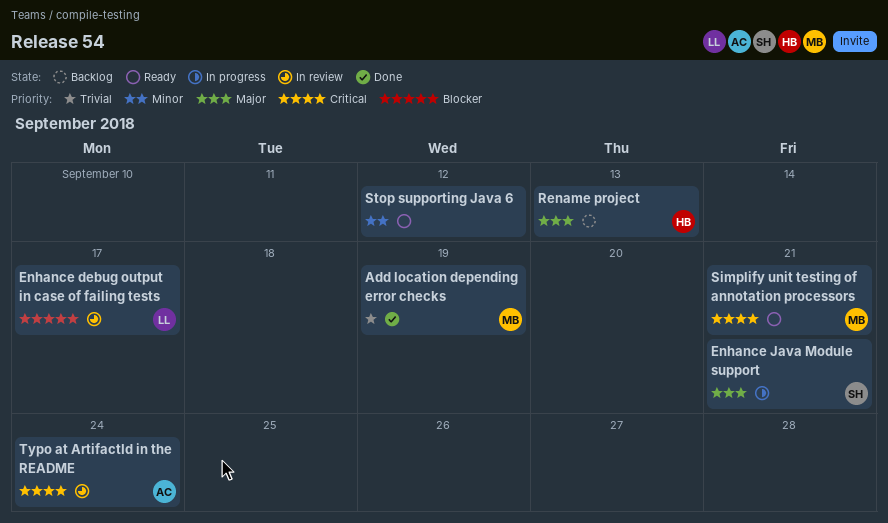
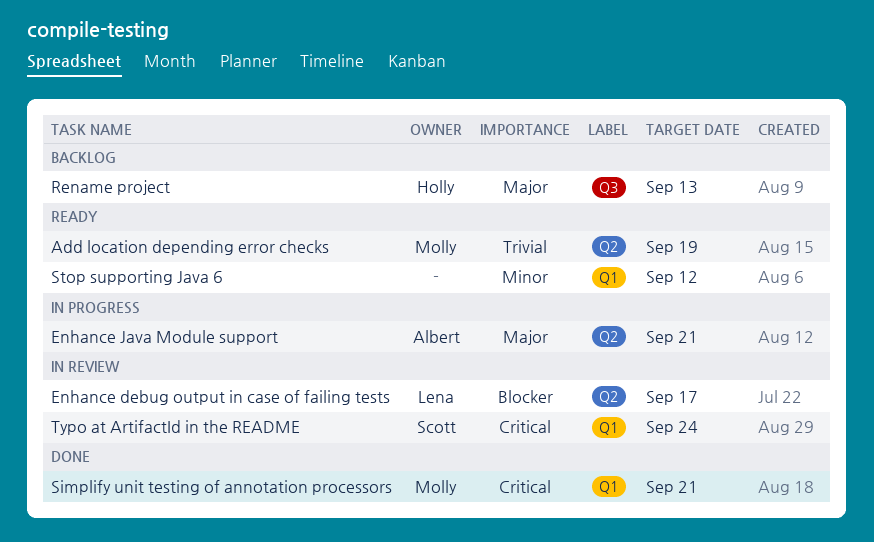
Add location depending error checks, status: Done -> Ready
Enhance Java Module support, owner: Scott -> Albert
Simplify unit testing of annotation processors, status: Ready -> Done
Typo at ArtifactId in the README, owner: Albert -> Scott

